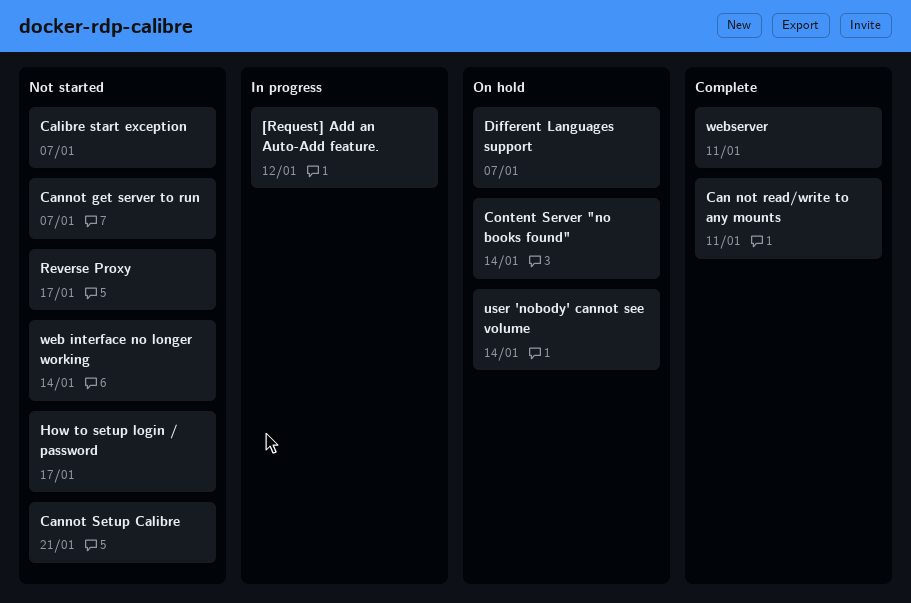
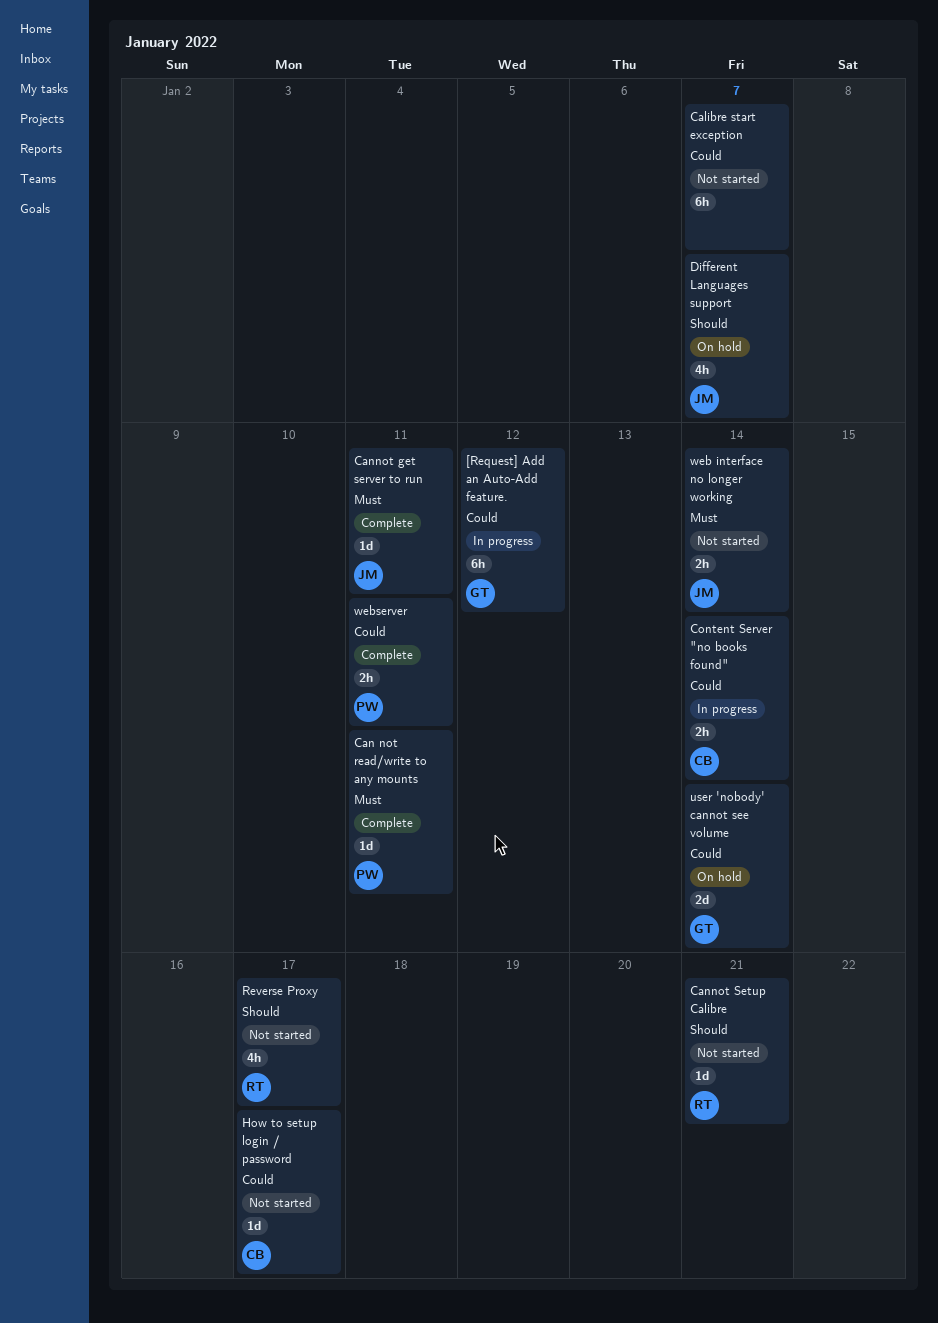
Cannot get server to run, status: Not started -> Complete
Cannot get server to run, due: Jan 7 -> Jan 11
Content Server "no books found", status: On hold -> In progress

